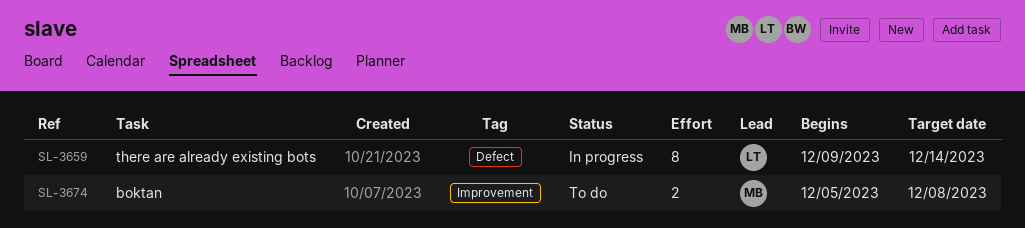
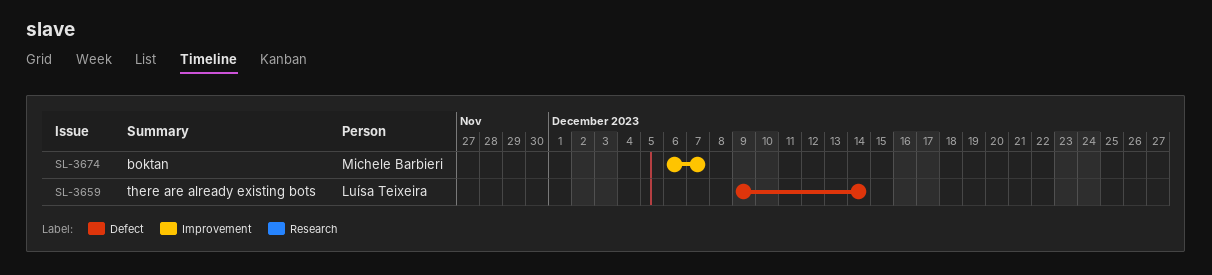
SL-3674, start: Dec 5 -> Dec 6
SL-3674, due: Dec 8 -> Dec 7

